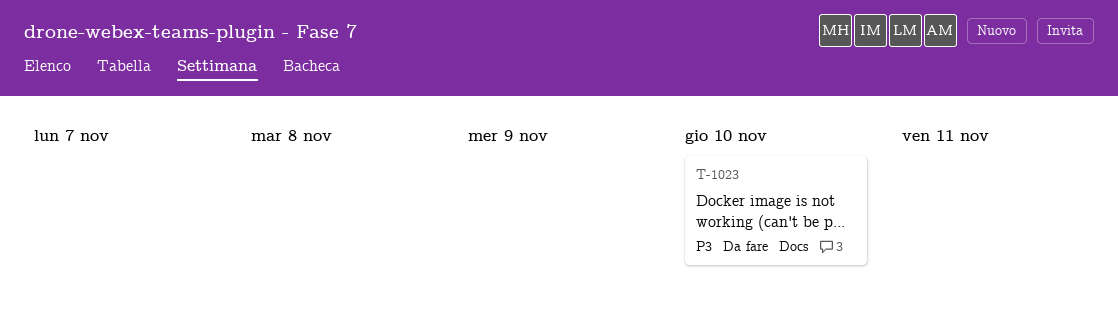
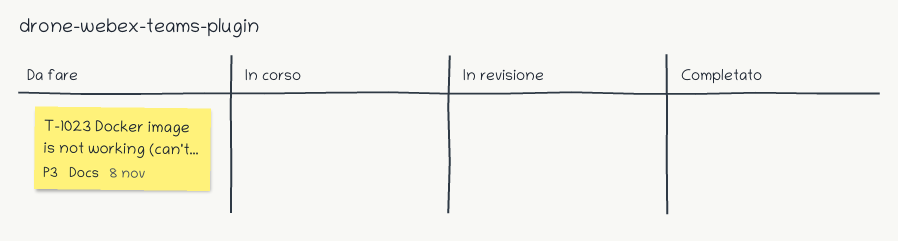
T-1023, due: Nov 10 -> Nov 8

